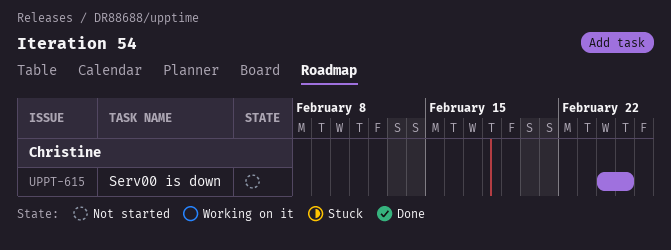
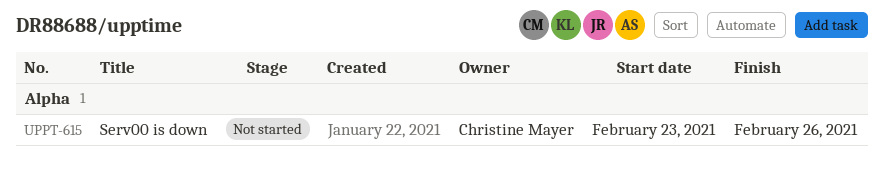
UPPT-615, start: Feb 24 -> Feb 23
UPPT-615, due: Feb 25 -> Feb 26

